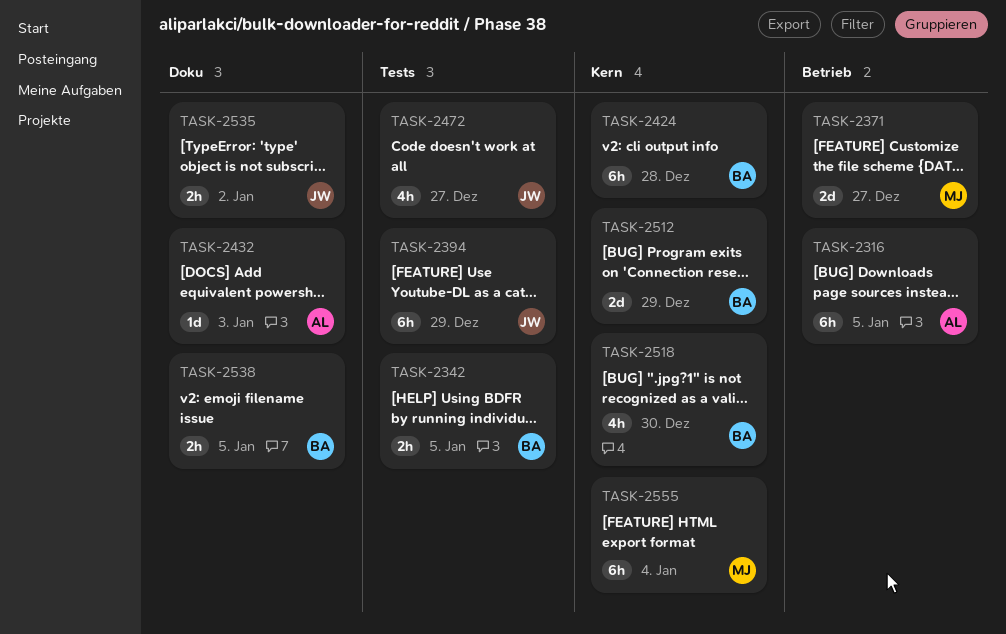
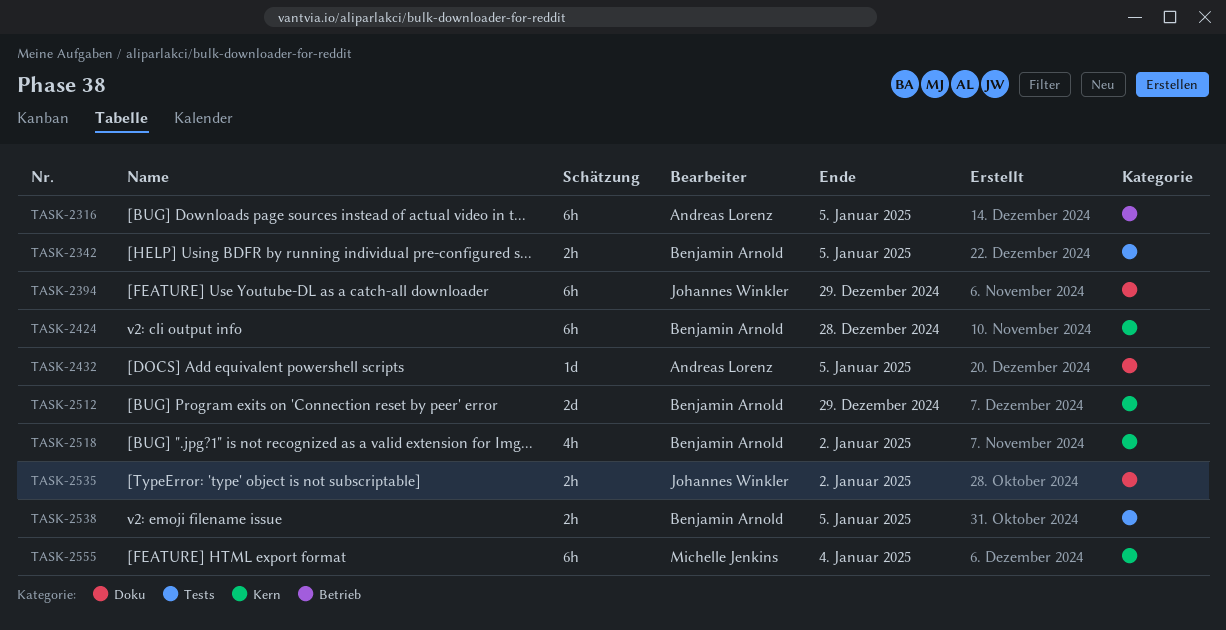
TASK-2371: present -> none
TASK-2394, label: Tests -> Doku
TASK-2432, due: Jan 3 -> Jan 5
TASK-2472: present -> none
TASK-2518, due: Dec 30 -> Jan 2
TASK-2538, label: Doku -> Tests

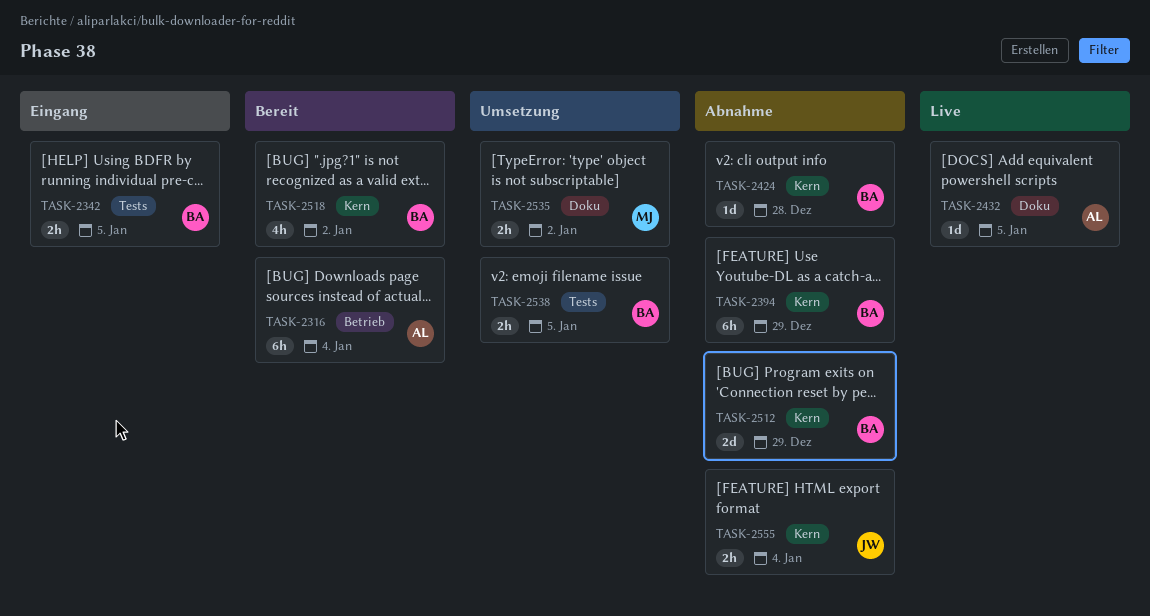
TASK-2316, due: Jan 5 -> Jan 4
TASK-2394, owner: Johannes Winkler -> Benjamin Arnold
TASK-2394, label: Doku -> Kern
TASK-2424, estimate: 6h -> 1d
TASK-2535, owner: Johannes Winkler -> Michelle Jenkins
TASK-2555, owner: Michelle Jenkins -> Johannes Winkler
TASK-2555, estimate: 6h -> 2h

